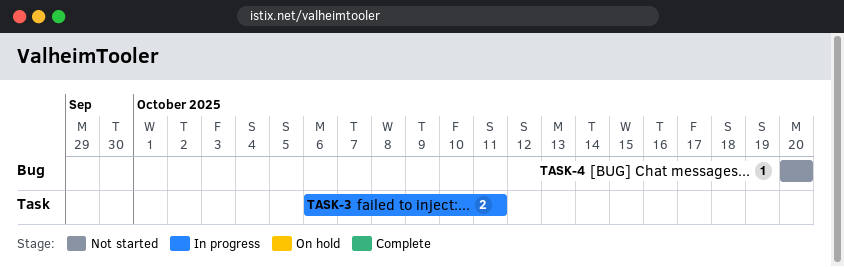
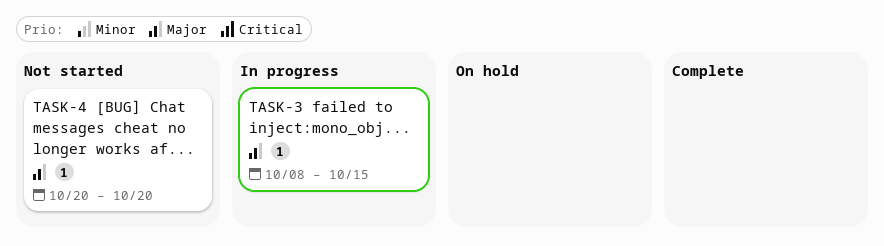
TASK-3, estimate: 2 -> 1
TASK-3, start: Oct 6 -> Oct 8
TASK-3, due: Oct 11 -> Oct 15

